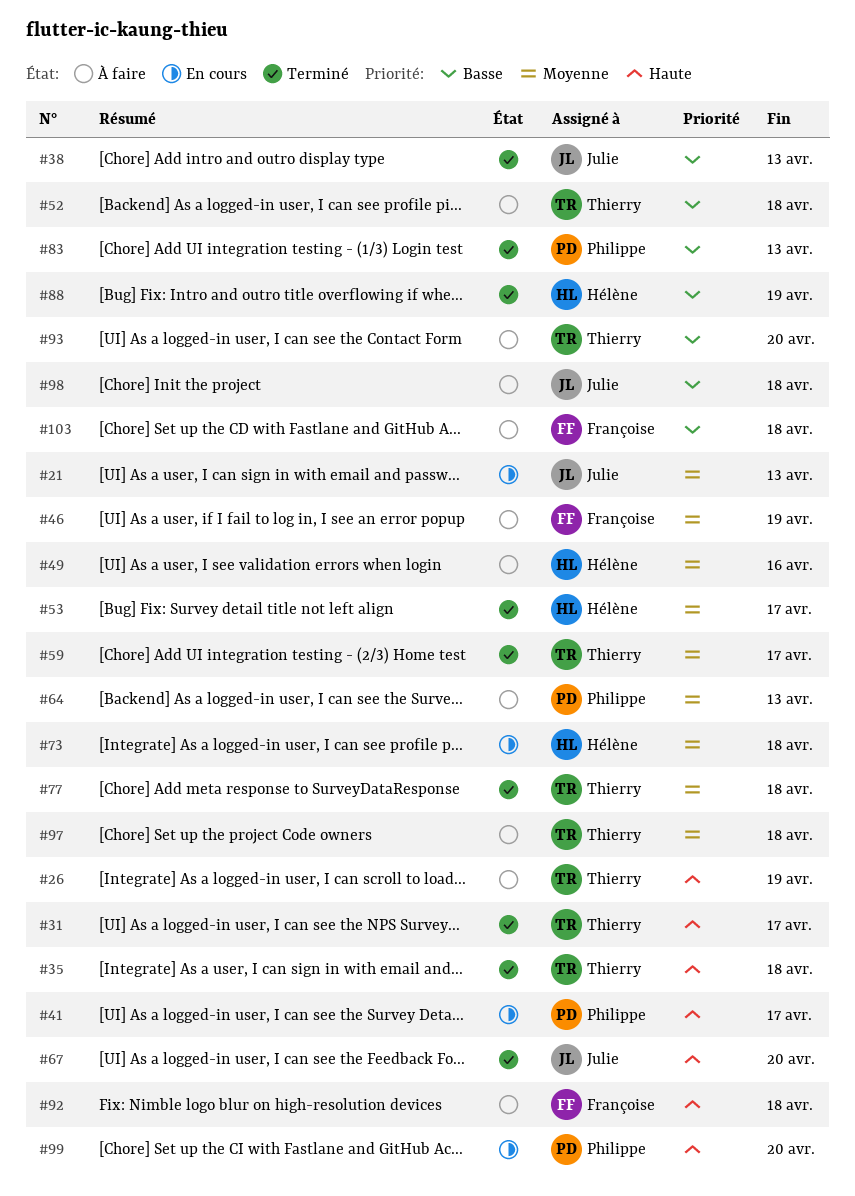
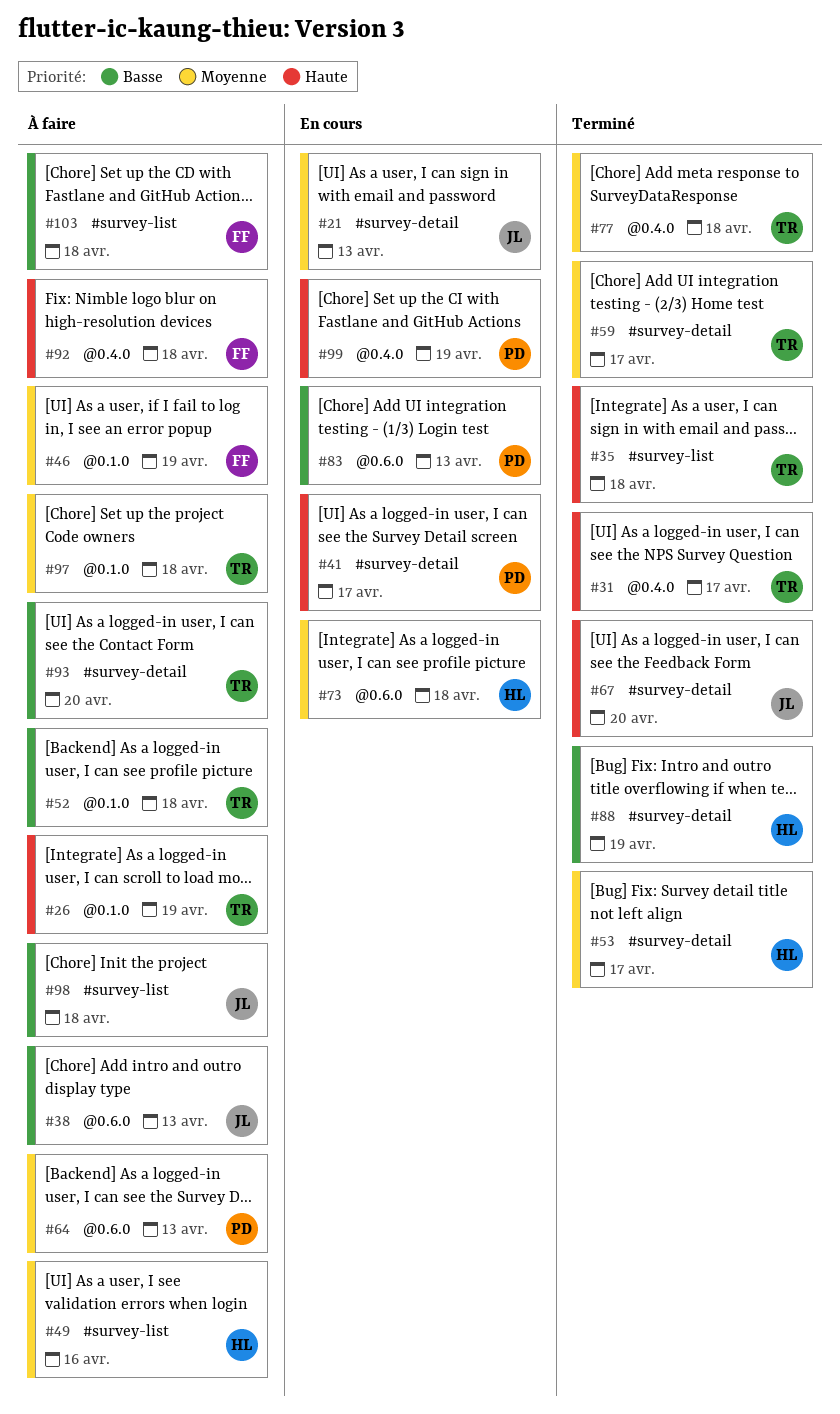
#38, status: Terminé -> À faire
#83, status: Terminé -> En cours
#99, due: Apr 20 -> Apr 19

